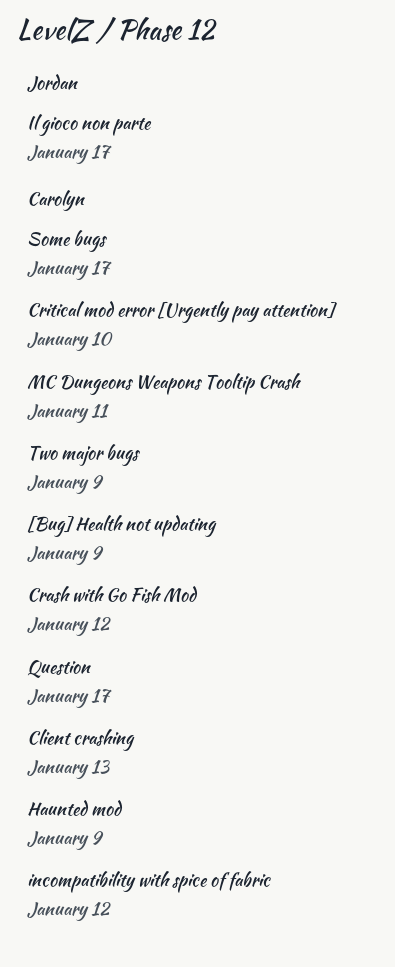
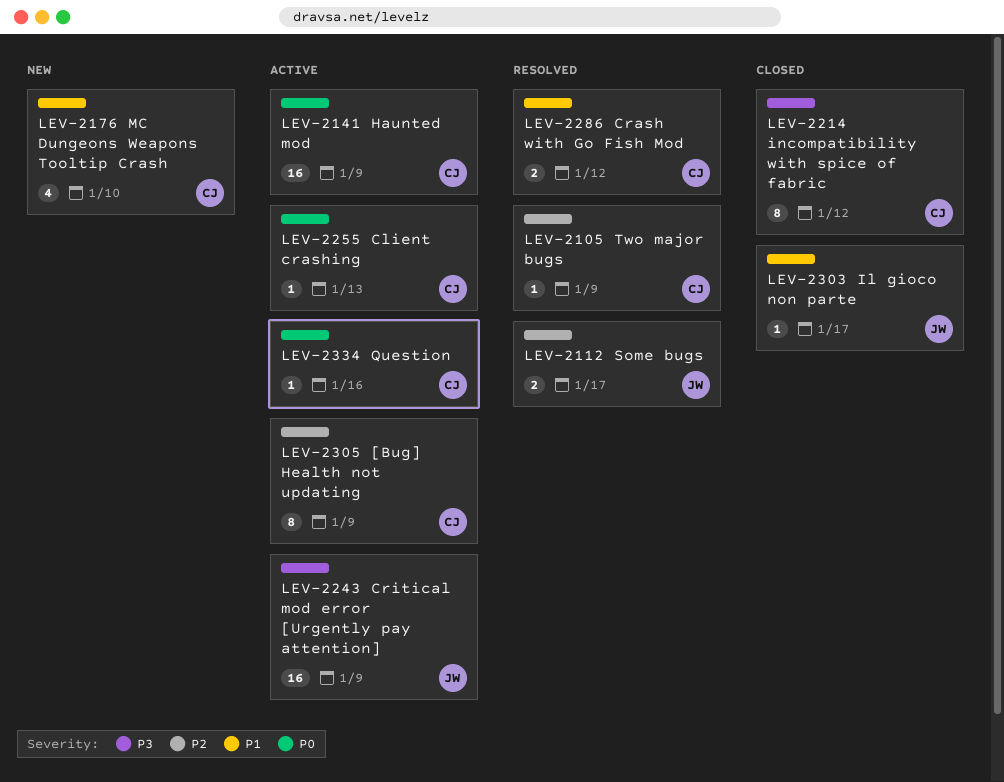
Critical mod error [Urgently pay attention], owner: Carolyn -> Jordan
Critical mod error [Urgently pay attention], due: Jan 10 -> Jan 9
MC Dungeons Weapons Tooltip Crash, due: Jan 11 -> Jan 10
Question, due: Jan 17 -> Jan 16
Some bugs, owner: Carolyn -> Jordan

